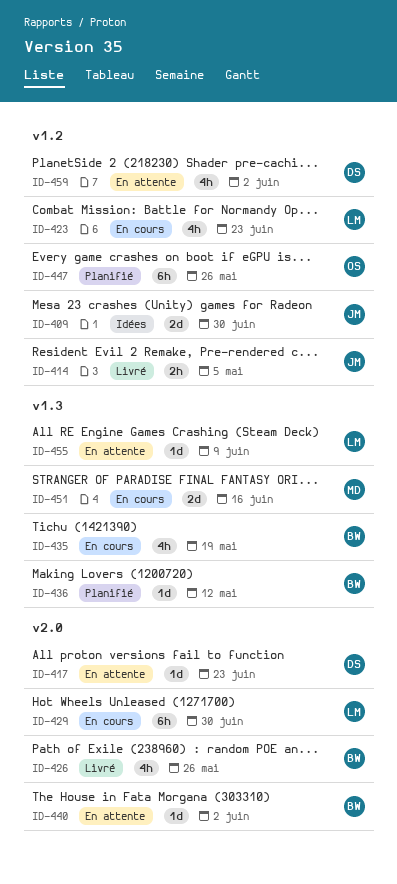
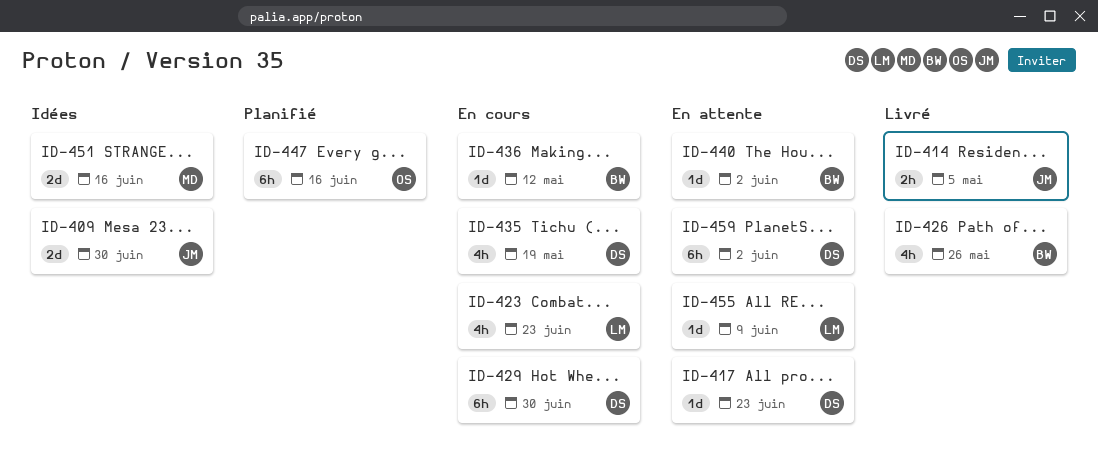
ID-429, owner: LM -> DS
ID-435, owner: BW -> DS
ID-436, status: Planifié -> En cours
ID-447, due: May 26 -> Jun 16
ID-451, status: En cours -> Idées
ID-459, estimate: 4h -> 6h

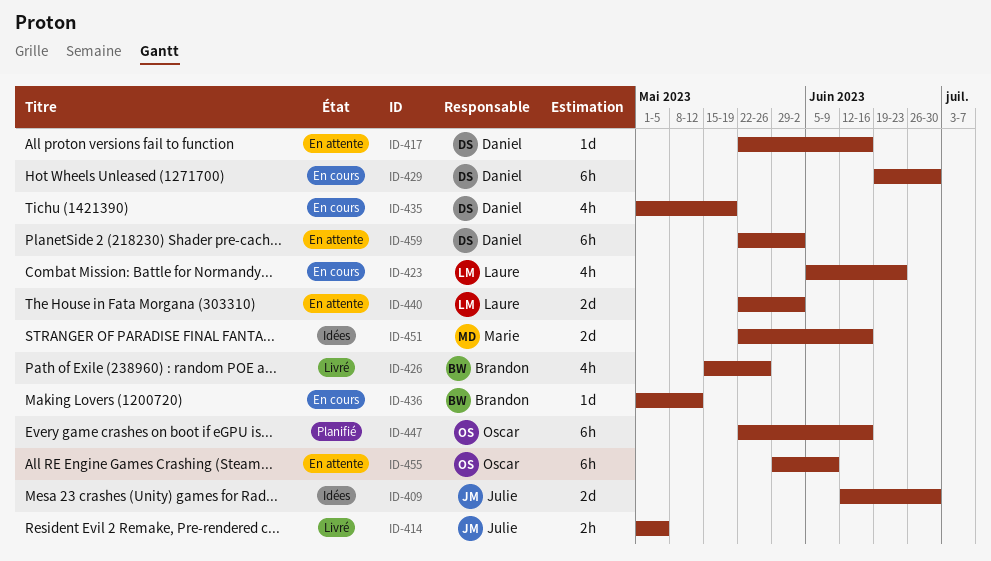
ID-417, due: Jun 23 -> Jun 16
ID-440, owner: Brandon -> Laure
ID-440, estimate: 1d -> 2d
ID-455, owner: Laure -> Oscar
ID-455, estimate: 1d -> 6h

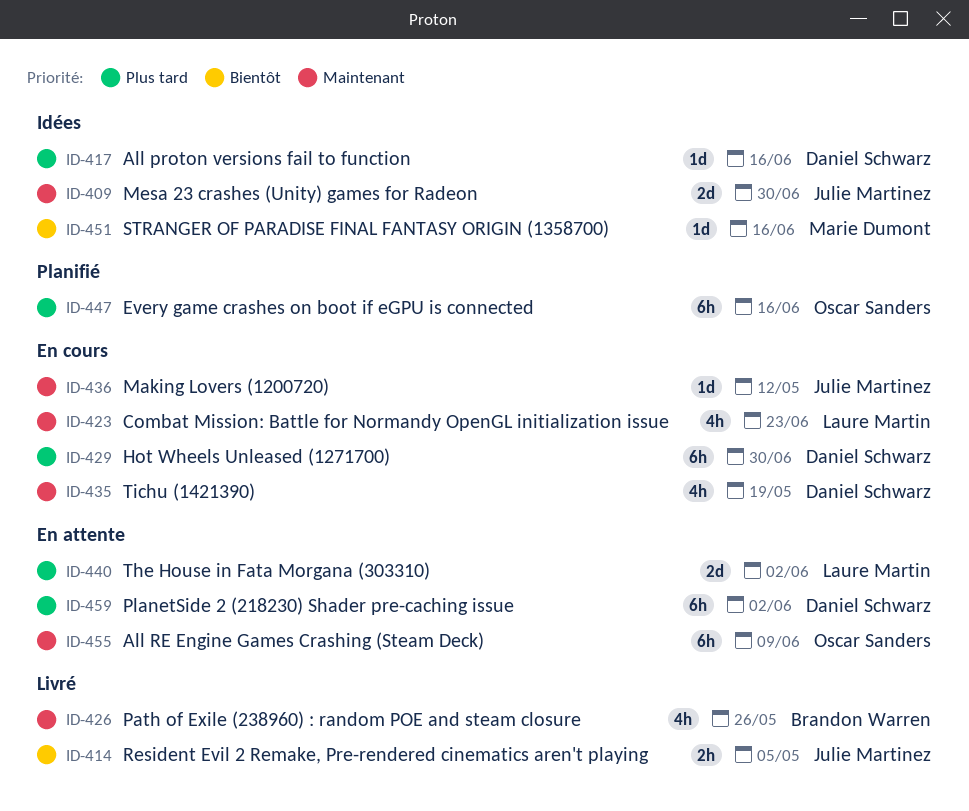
ID-417, status: En attente -> Idées
ID-436, owner: Brandon Warren -> Julie Martinez
ID-451, estimate: 2d -> 1d

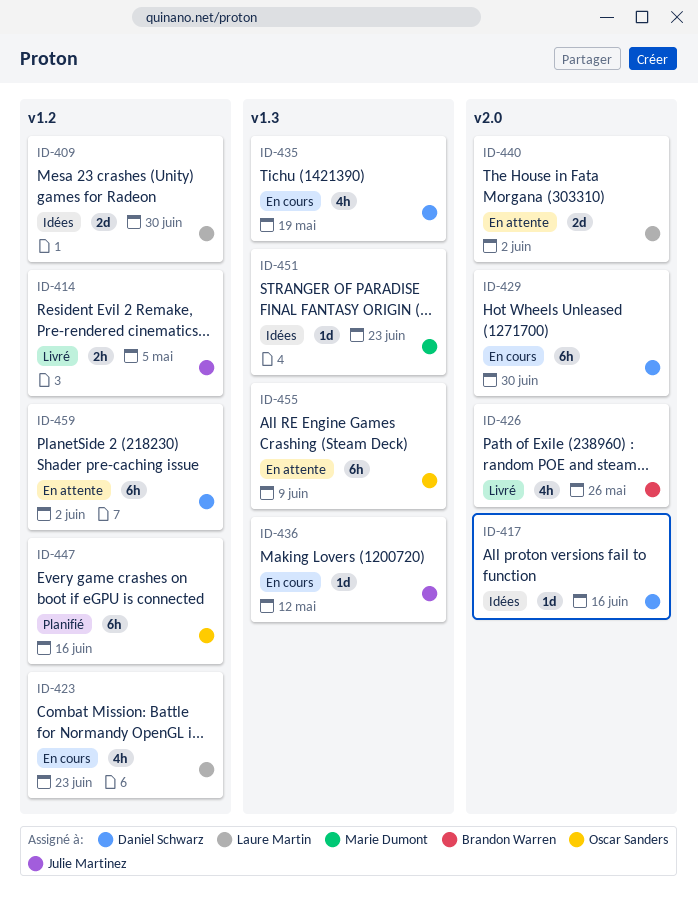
ID-409, owner: Julie Martinez -> Laure Martin
ID-451, due: Jun 16 -> Jun 23

